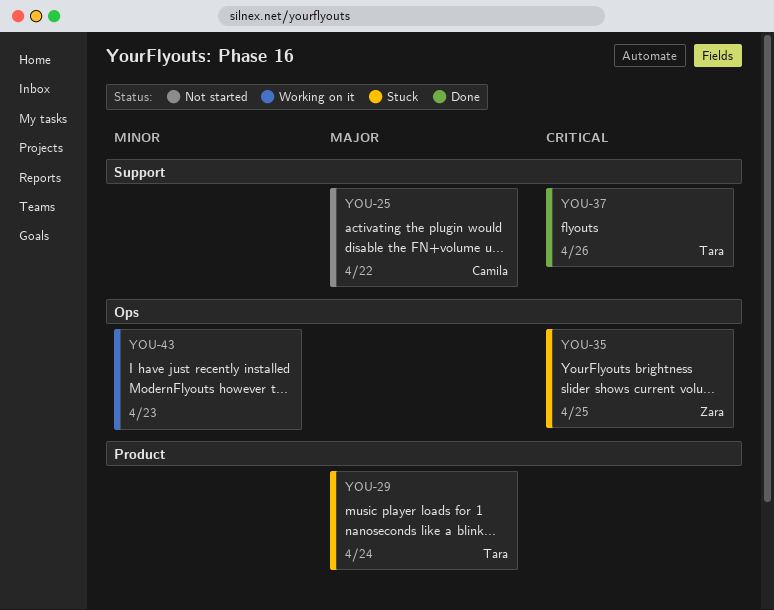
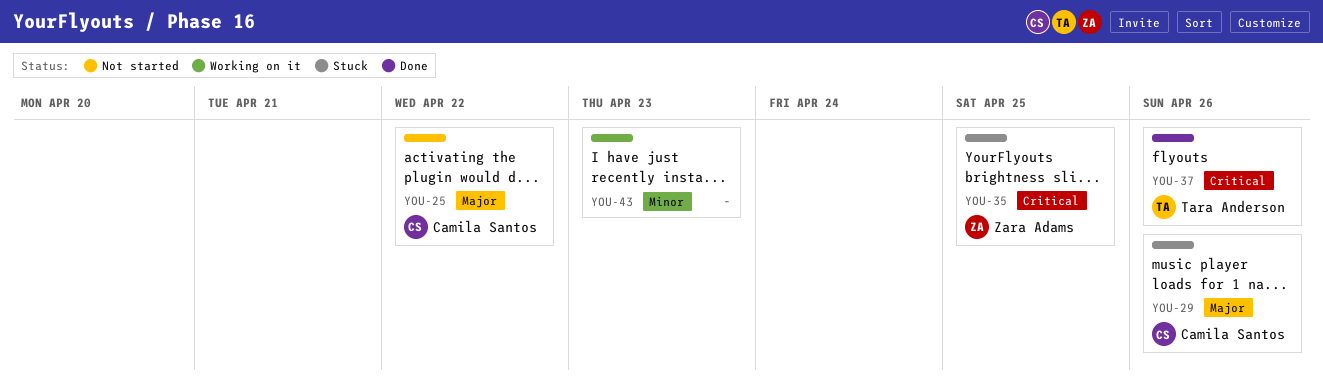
YOU-29, owner: Tara Anderson -> Camila Santos
YOU-29, due: Apr 24 -> Apr 26

